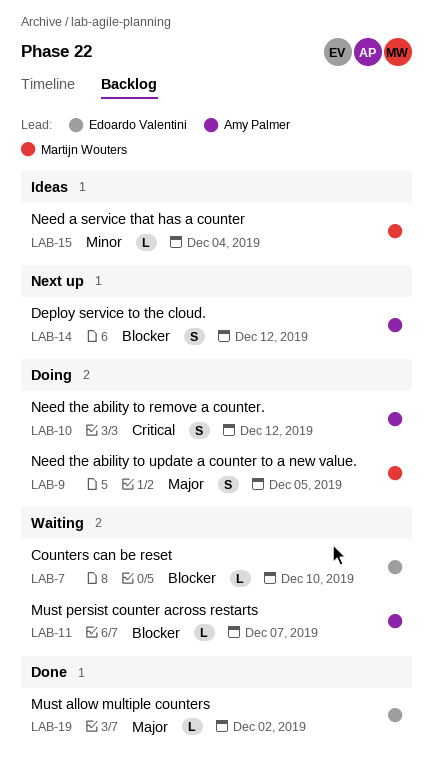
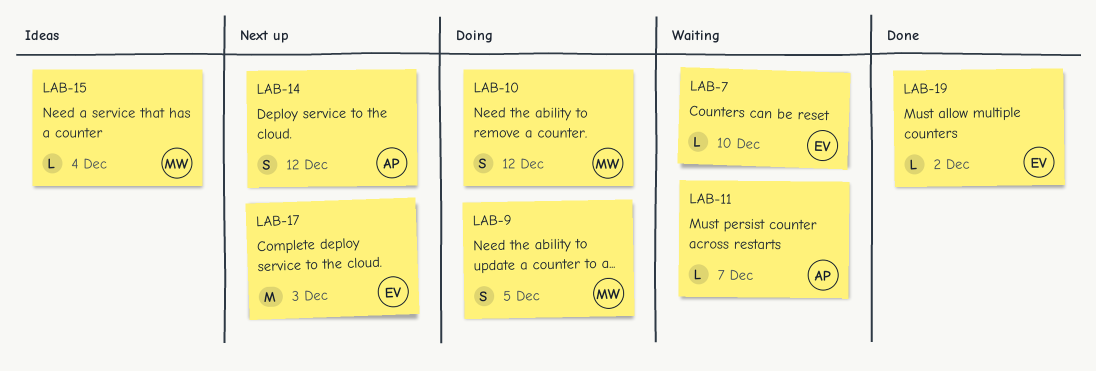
LAB-10, owner: Amy Palmer -> Martijn Wouters
LAB-17: none -> present

